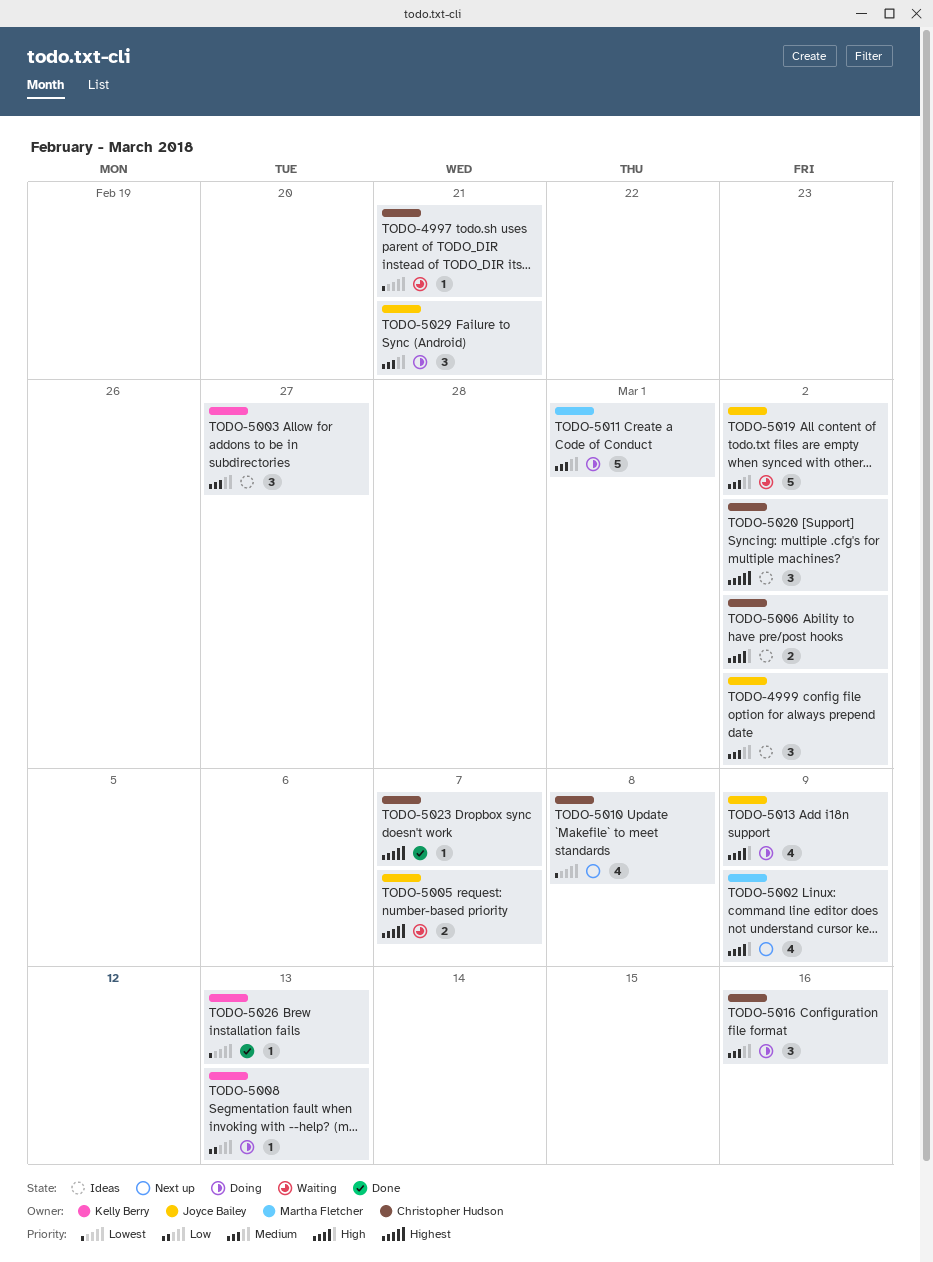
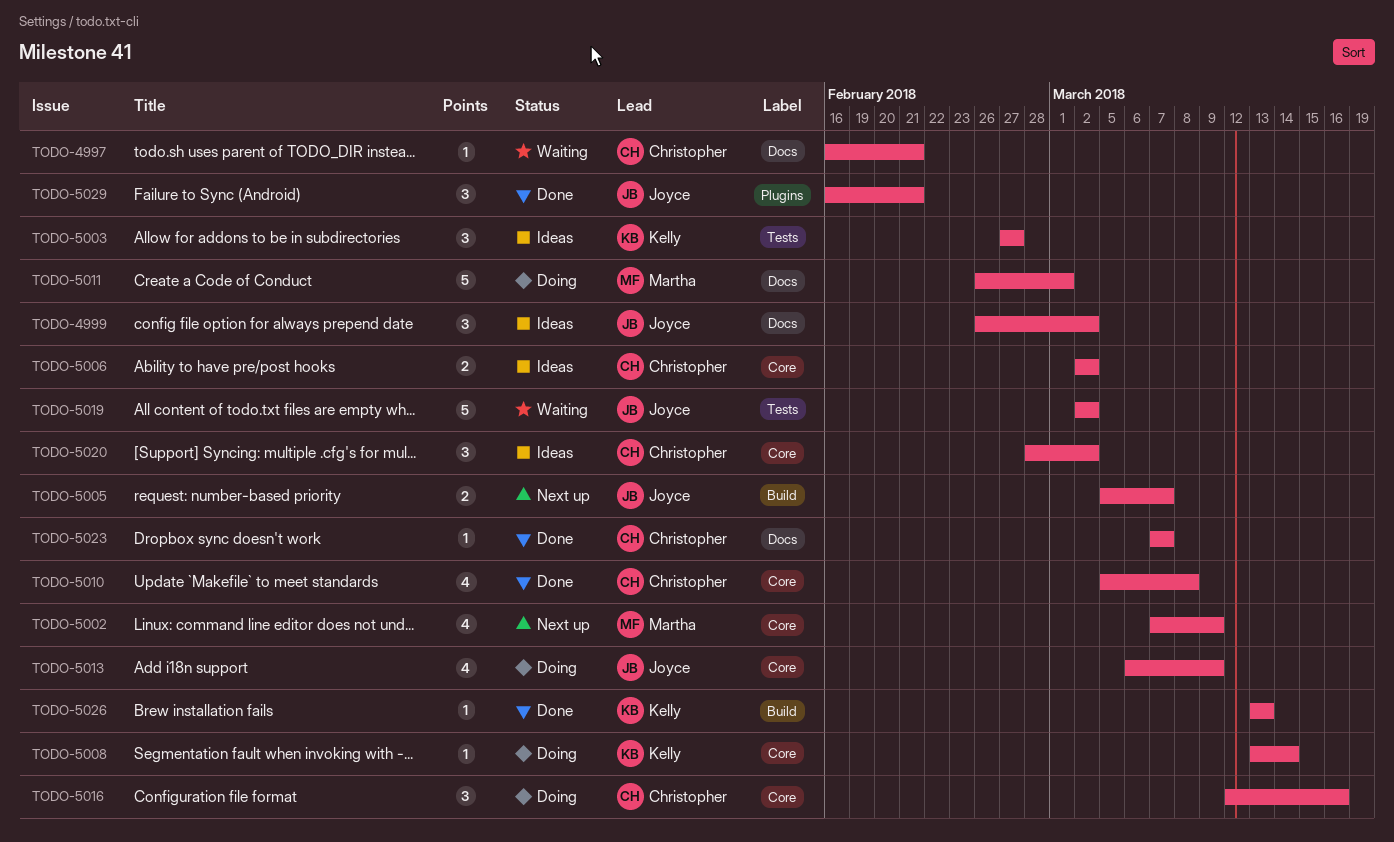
TODO-5005, status: Waiting -> Next up
TODO-5008, due: Mar 13 -> Mar 14
TODO-5010, status: Next up -> Done
TODO-5029, status: Doing -> Done

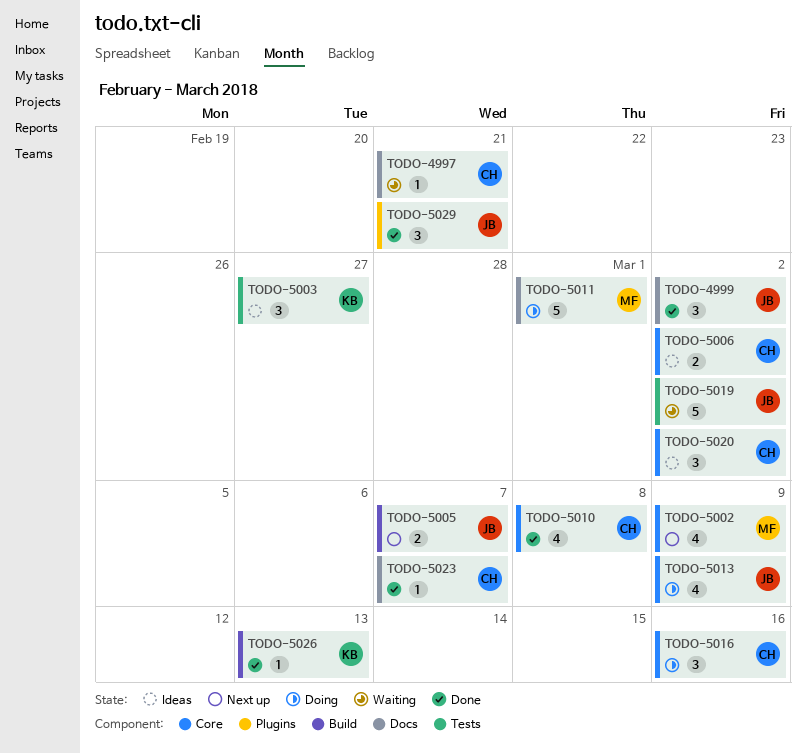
TODO-4999, status: Ideas -> Done
TODO-5008: present -> none

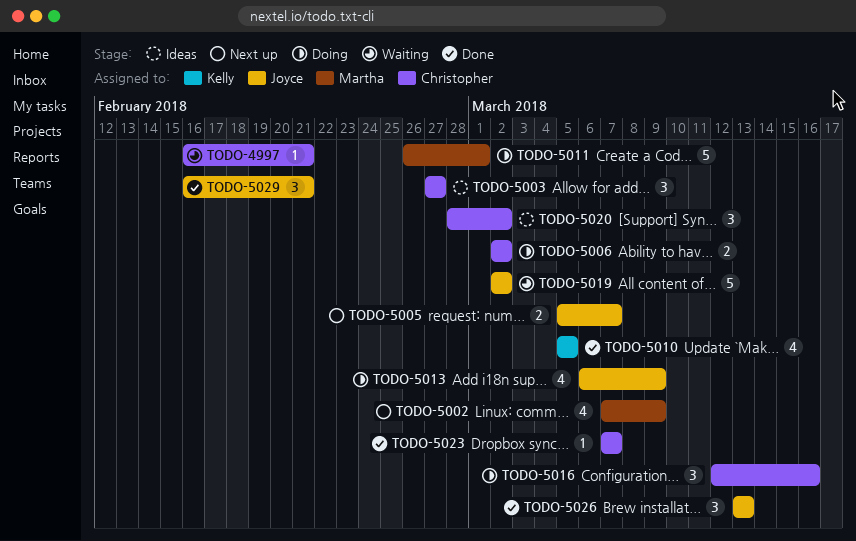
TODO-4999: present -> none
TODO-5003, owner: Kelly -> Christopher
TODO-5006, status: Ideas -> Doing
TODO-5010, owner: Christopher -> Kelly
TODO-5010, due: Mar 8 -> Mar 5
TODO-5026, owner: Kelly -> Joyce
TODO-5026, estimate: 1 -> 3

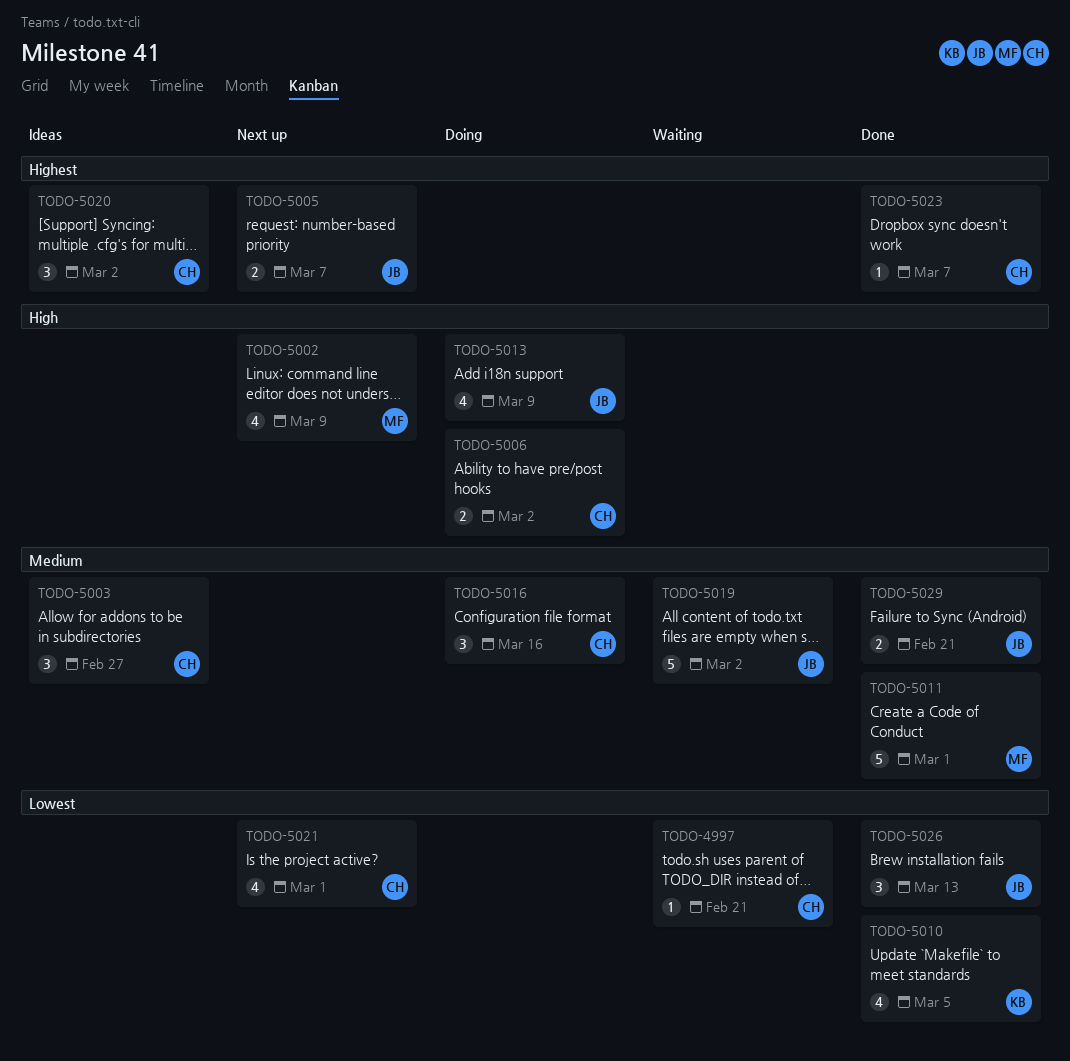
TODO-5011, status: Doing -> Done
TODO-5021: none -> present
TODO-5029, estimate: 3 -> 2

